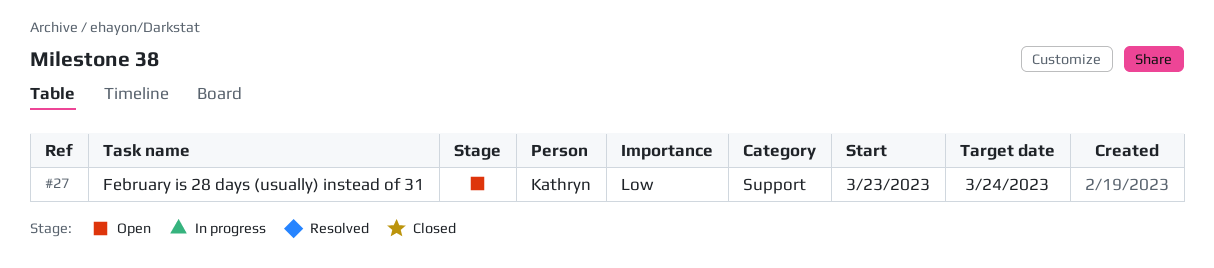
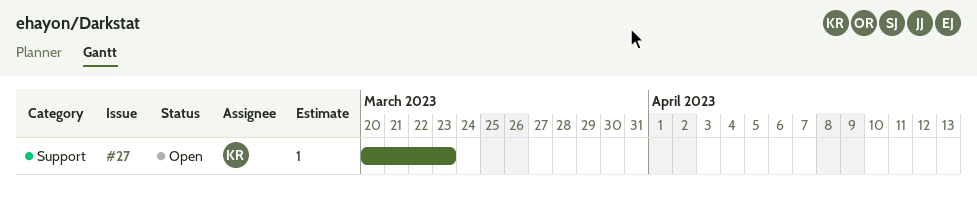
#27, start: Mar 23 -> Mar 20
#27, due: Mar 24 -> Mar 23

